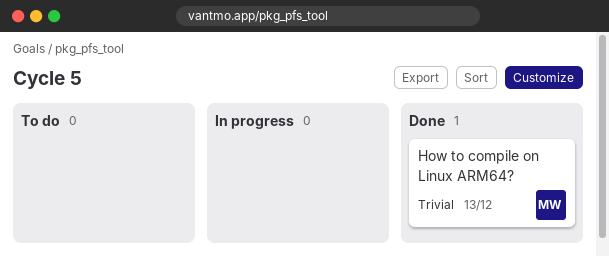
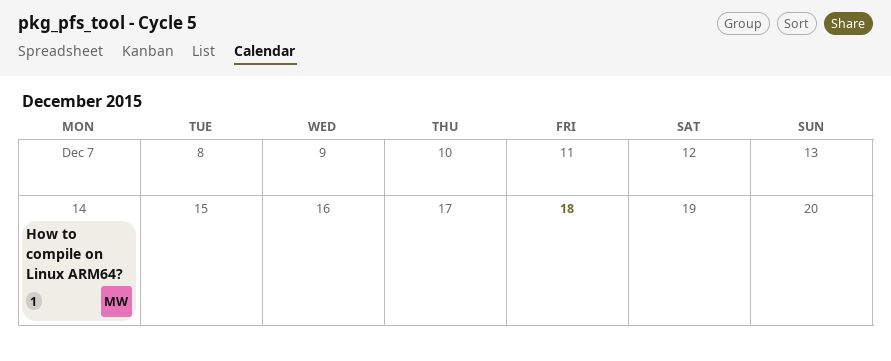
How to compile on Linux ARM64?, due: Dec 13 -> Dec 14

